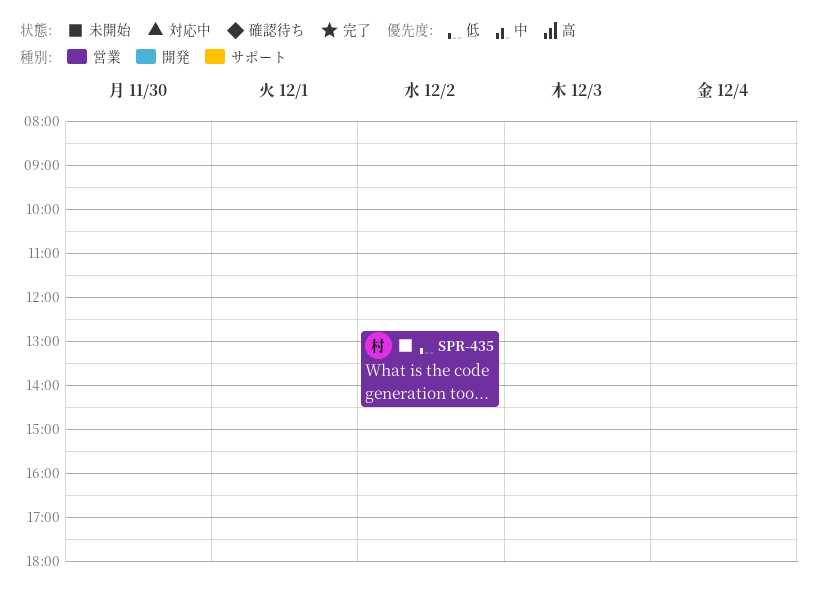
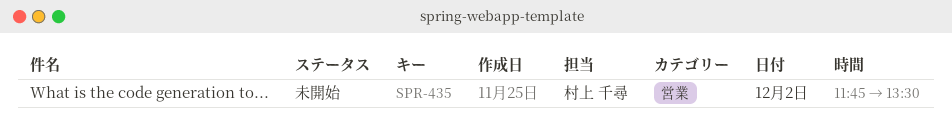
SPR-435, begins: 12:45 -> 11:45
SPR-435, ends: 14:30 -> 13:30

